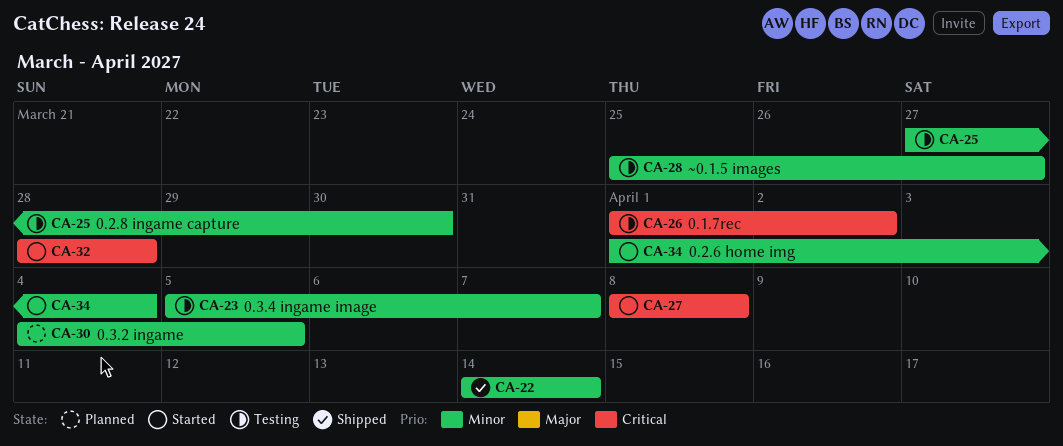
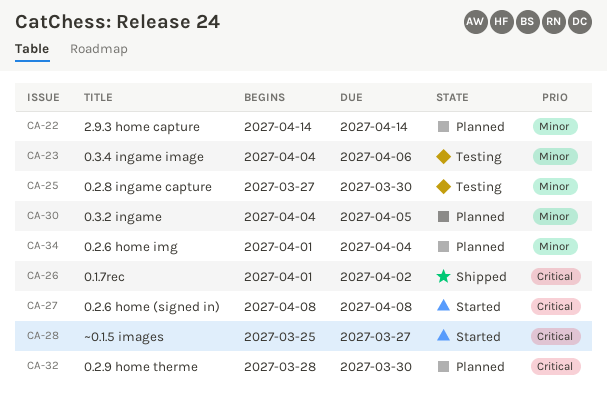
CA-22, status: Shipped -> Planned
CA-23, start: Apr 5 -> Apr 4
CA-23, due: Apr 7 -> Apr 6
CA-26, status: Testing -> Shipped
CA-28, status: Testing -> Started
CA-28, priority: Minor -> Critical
CA-32, status: Started -> Planned
CA-32, due: Mar 28 -> Mar 30
CA-34, status: Started -> Planned

